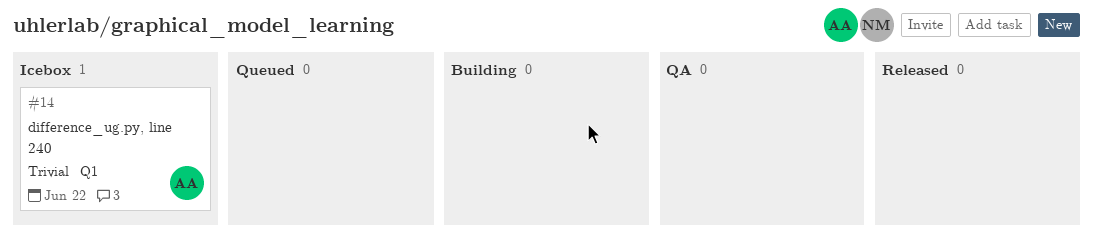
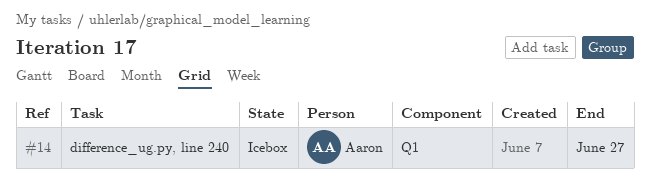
#14, due: Jun 22 -> Jun 27

